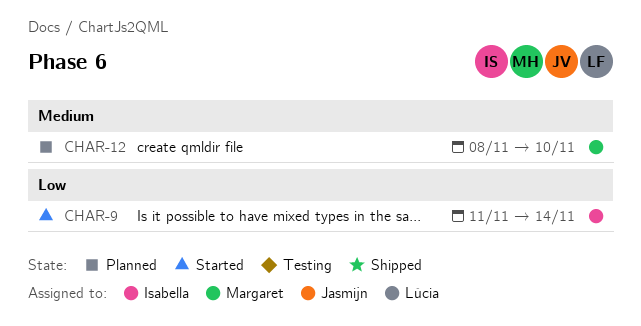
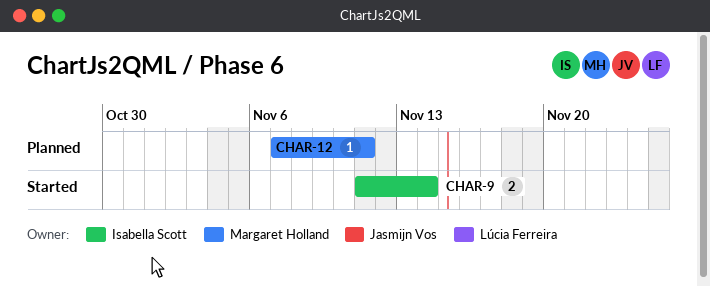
CHAR-12, start: Nov 8 -> Nov 7
CHAR-12, due: Nov 10 -> Nov 11

